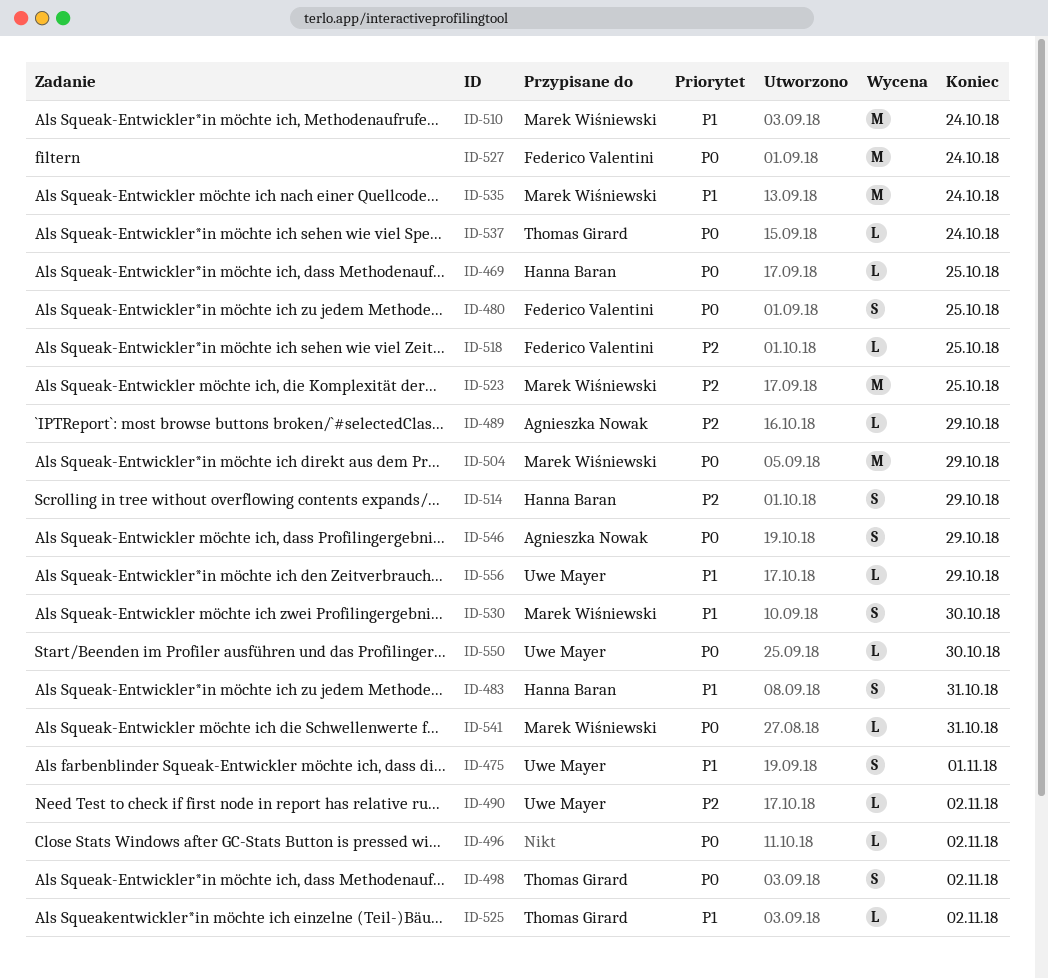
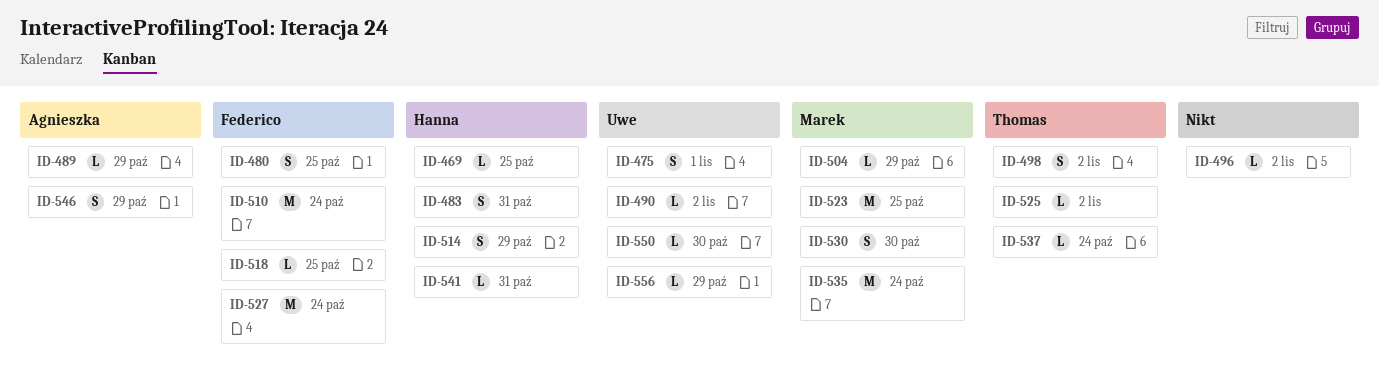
ID-504, estimate: M -> L
ID-510, owner: Marek Wiśniewski -> Federico Valentini
ID-541, owner: Marek Wiśniewski -> Hanna Baran

